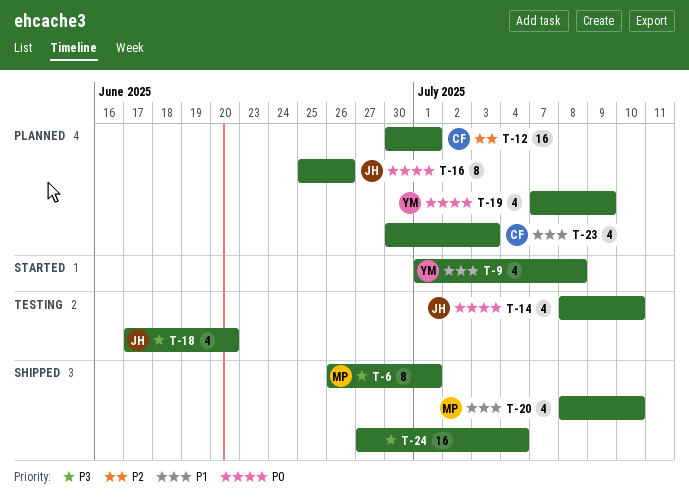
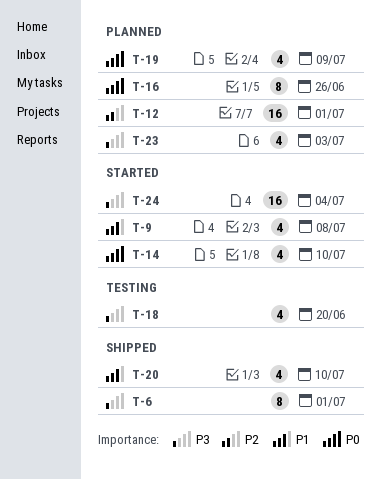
T-14, status: Testing -> Started
T-23, priority: P1 -> P3
T-24, status: Shipped -> Started

